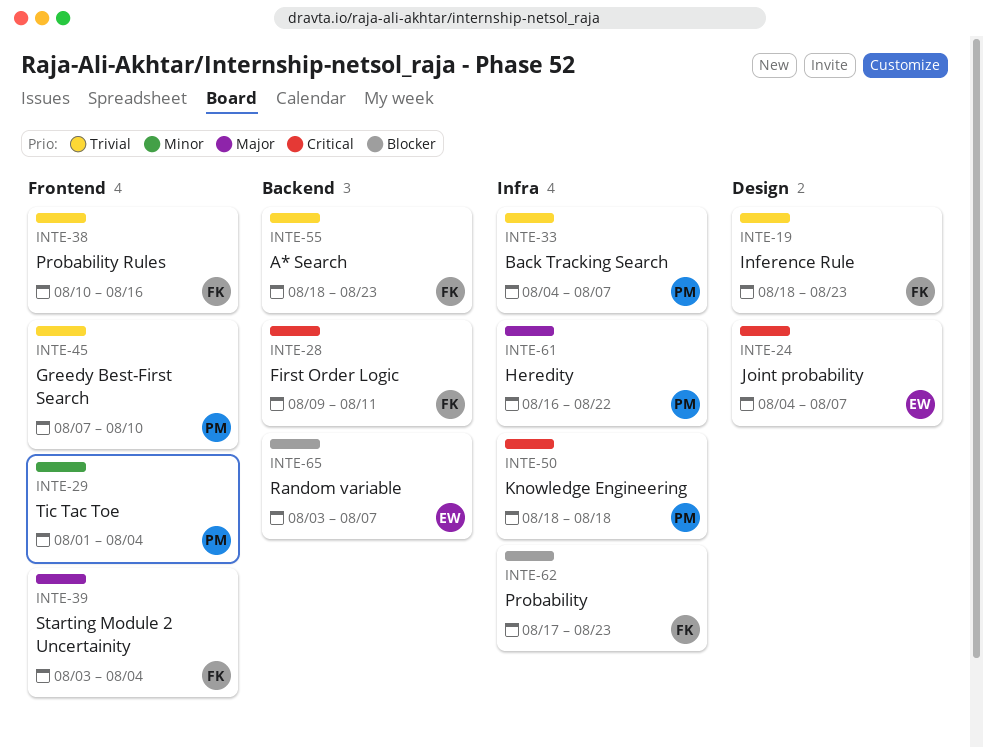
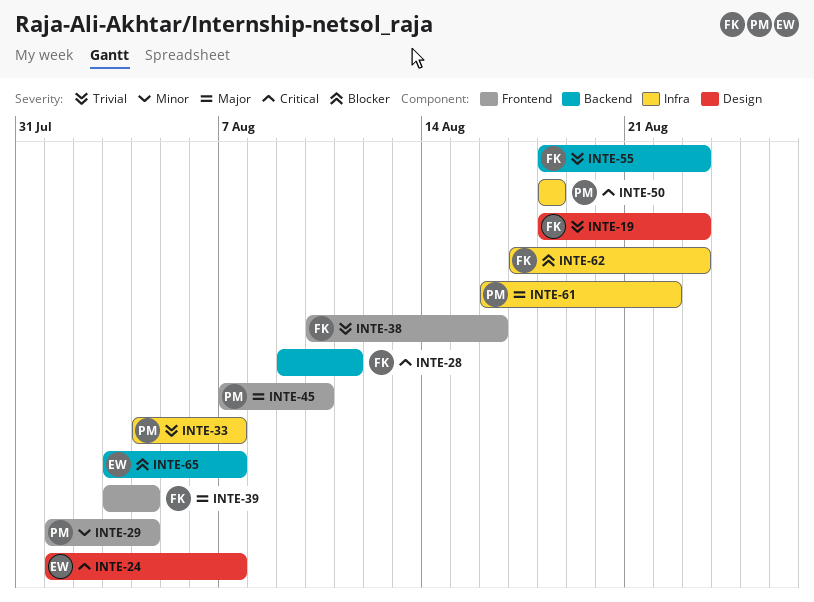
INTE-24, start: Aug 4 -> Aug 1
INTE-45, priority: Trivial -> Major

